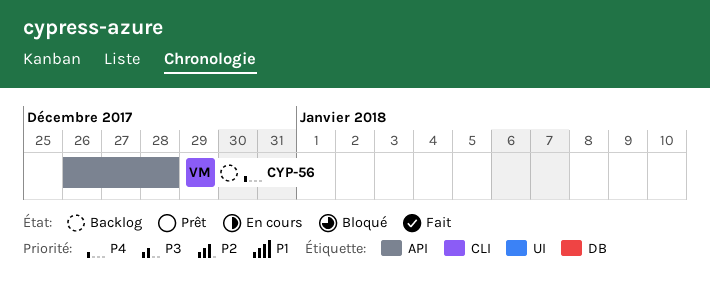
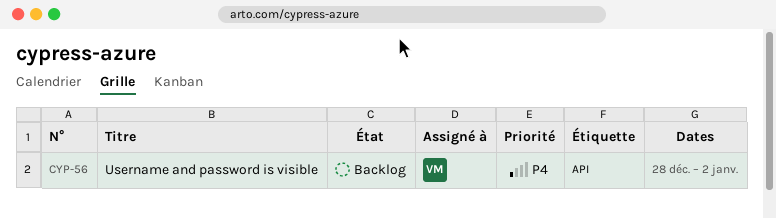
CYP-56, start: Dec 26 -> Dec 28
CYP-56, due: Dec 28 -> Jan 2

